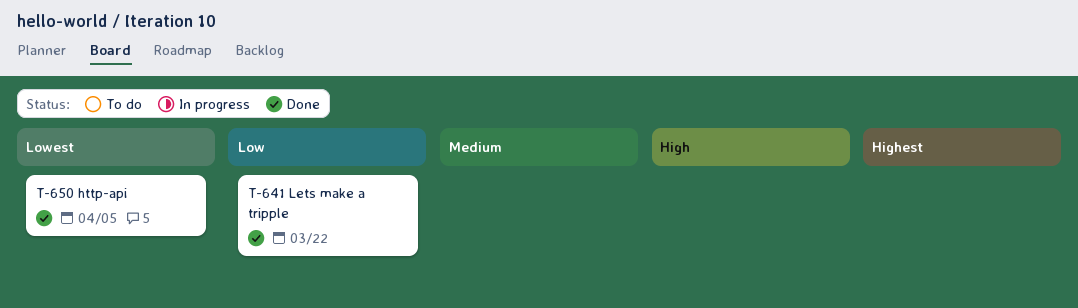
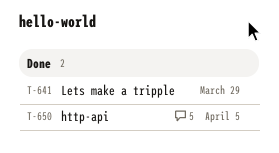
T-641, due: Mar 22 -> Mar 29

